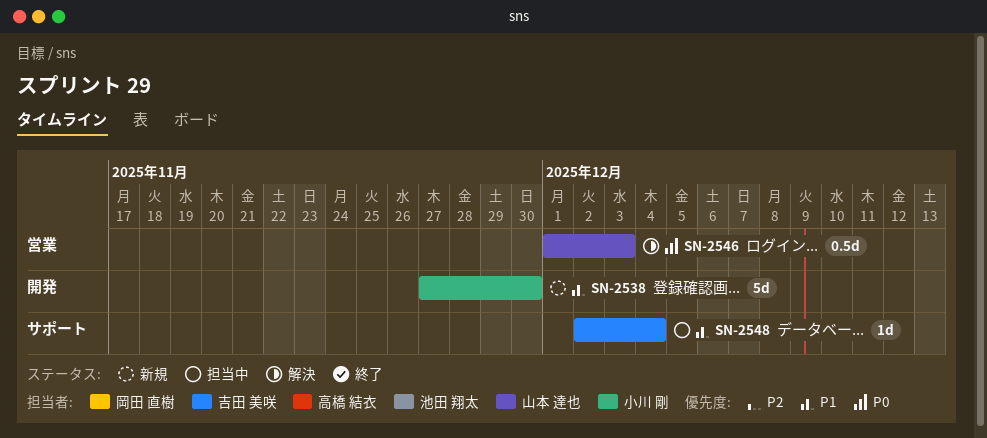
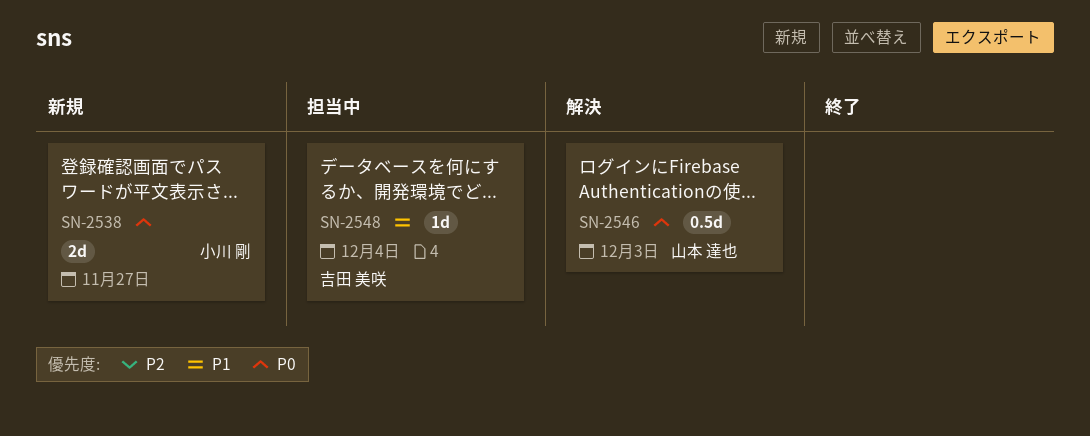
SN-2538, priority: P1 -> P0
SN-2538, estimate: 5d -> 2d
SN-2538, due: Nov 30 -> Nov 27

